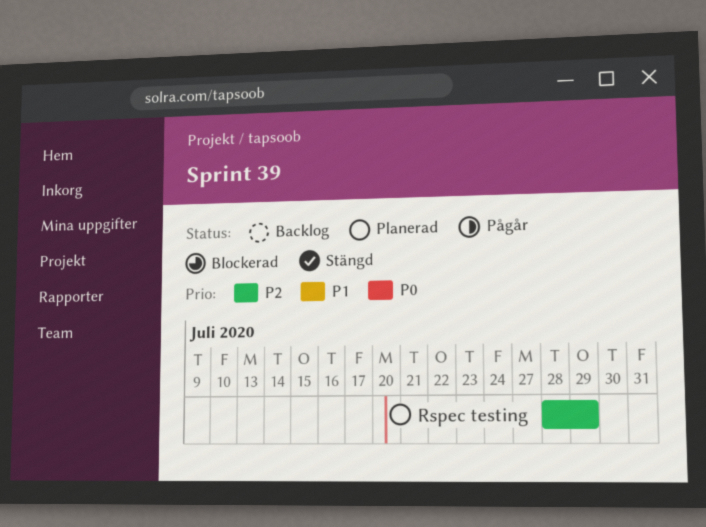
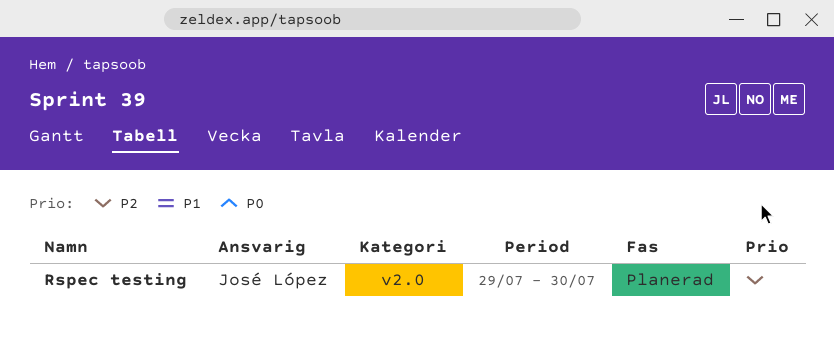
Rspec testing, start: Jul 28 -> Jul 29
Rspec testing, due: Jul 29 -> Jul 30

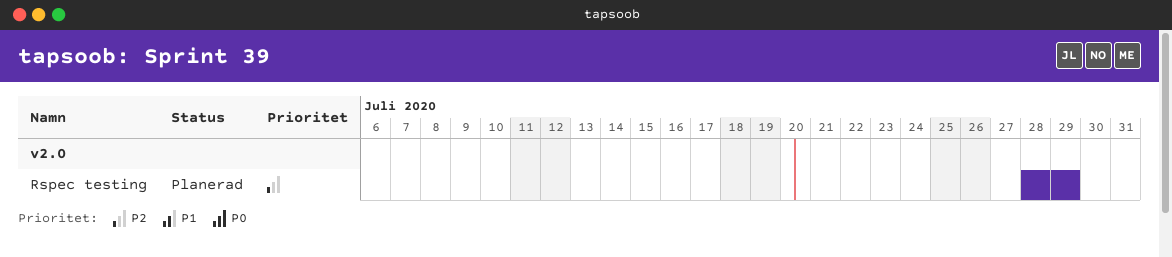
Rspec testing, start: Jul 29 -> Jul 28
Rspec testing, due: Jul 30 -> Jul 29

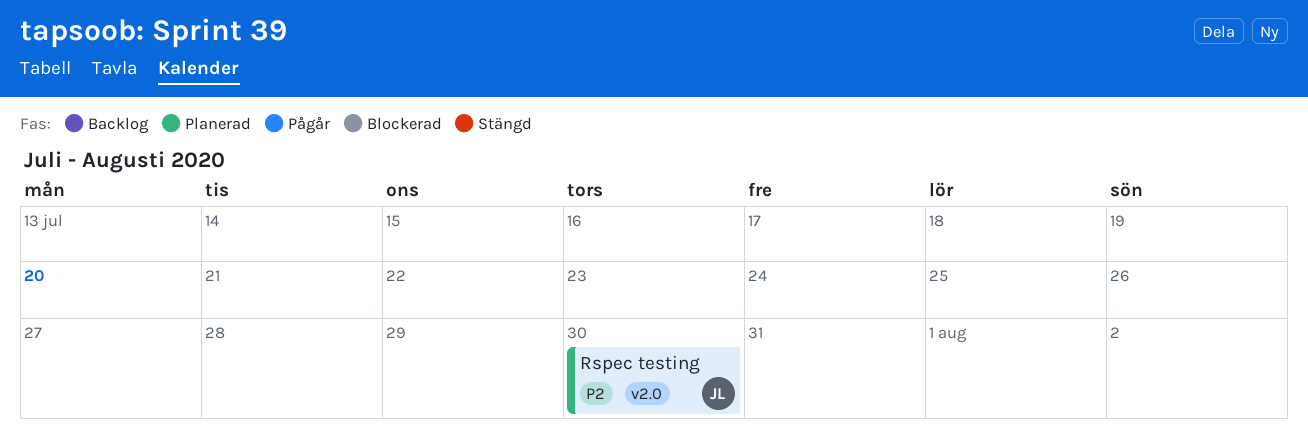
Rspec testing, due: Jul 29 -> Jul 30

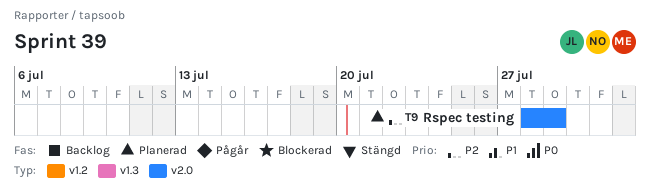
Rspec testing, due: Jul 30 -> Jul 29

